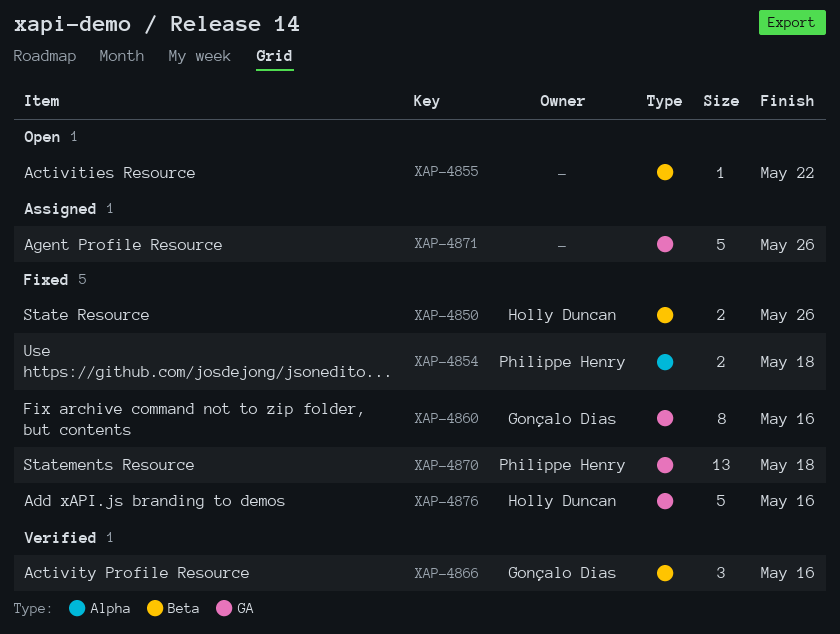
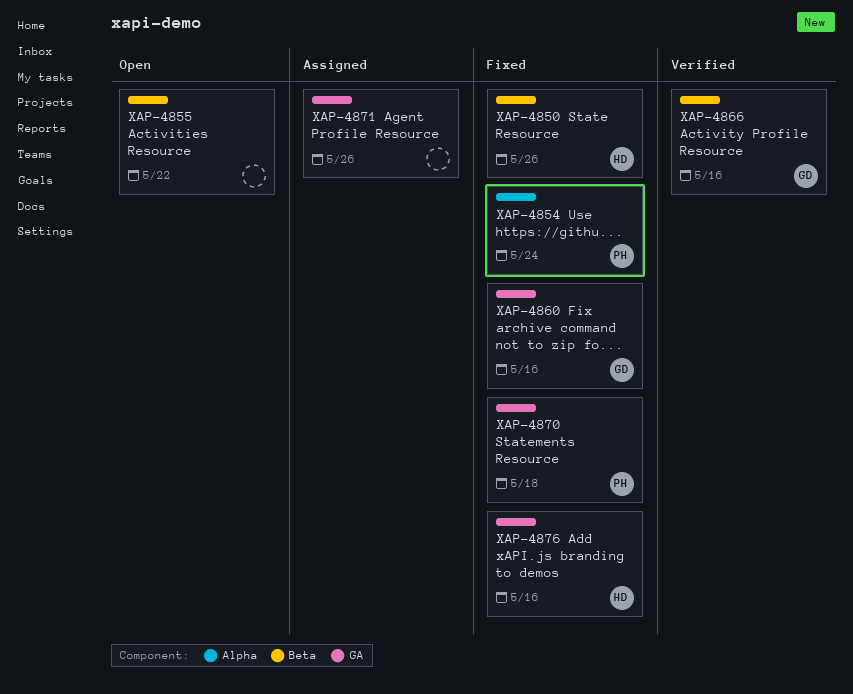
XAP-4854, due: May 18 -> May 24

